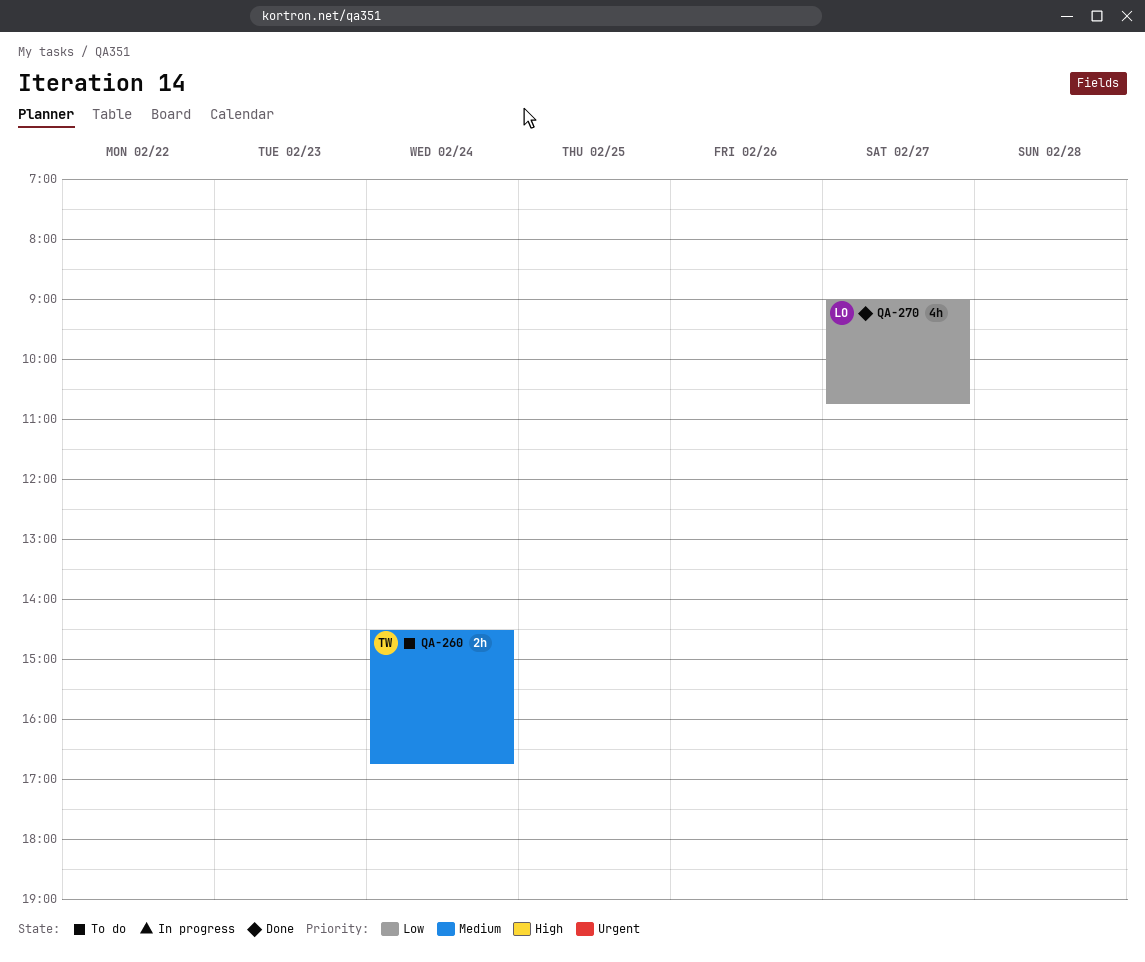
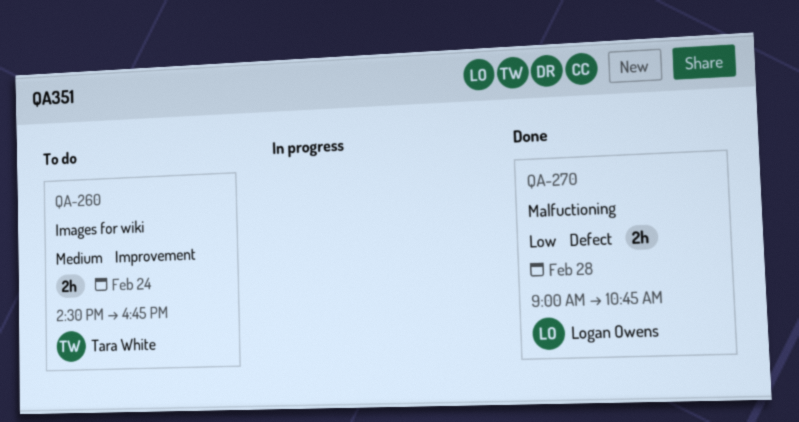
QA-270, estimate: 4h -> 2h
QA-270, day: Feb 27 -> Feb 28

